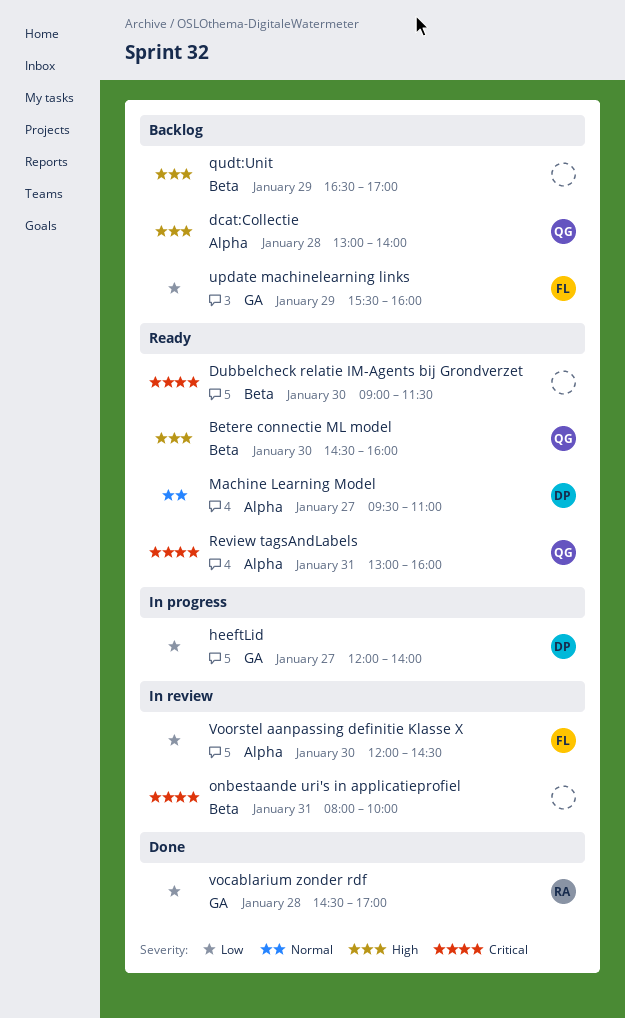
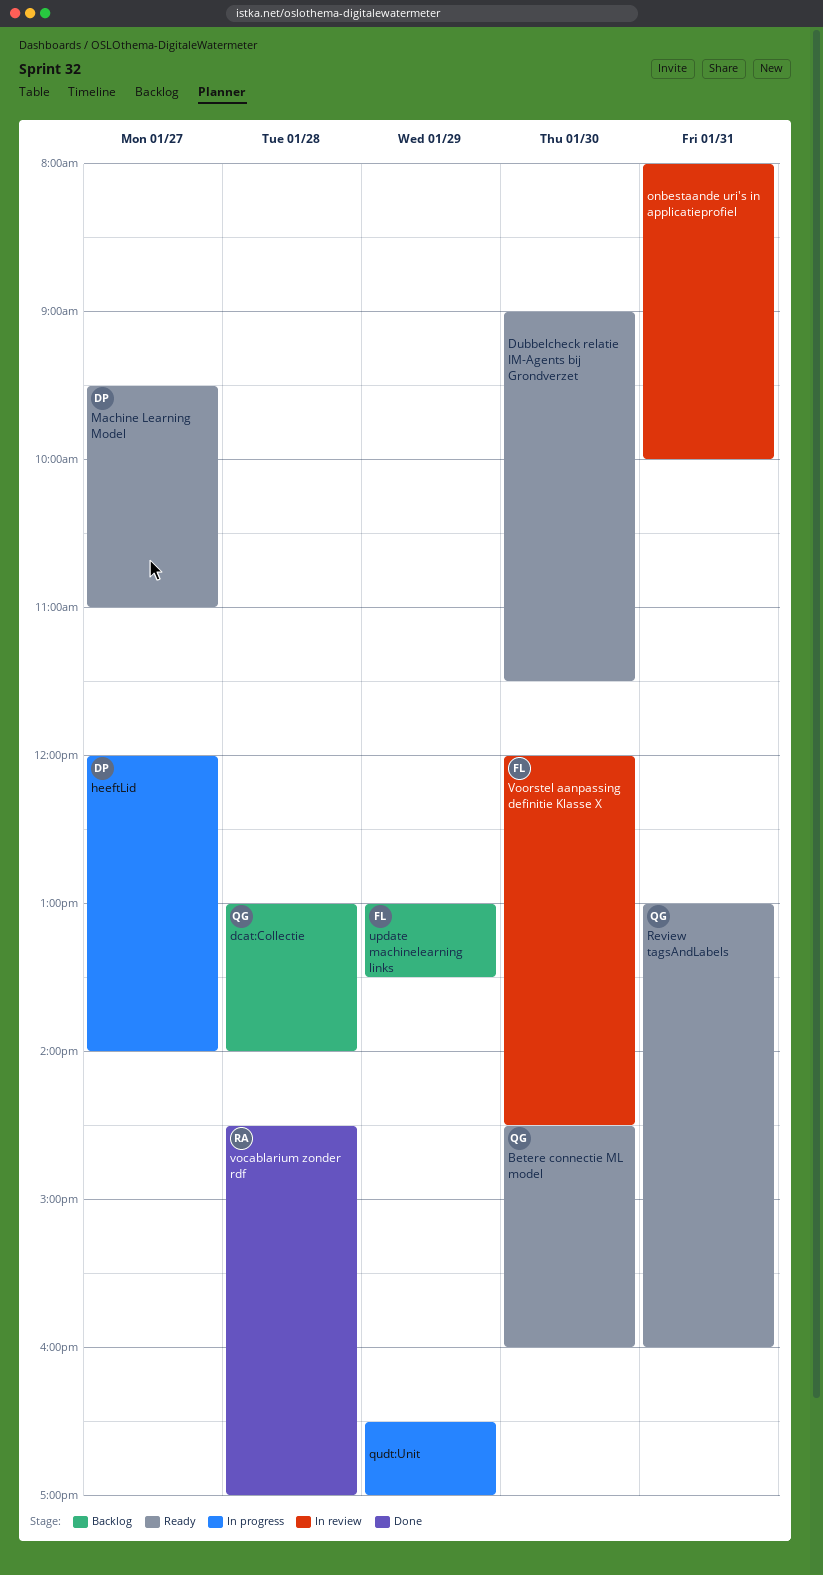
qudt:Unit, status: Backlog -> In progress
update machinelearning links, begins: 15:30 -> 13:00
update machinelearning links, ends: 16:00 -> 13:30

